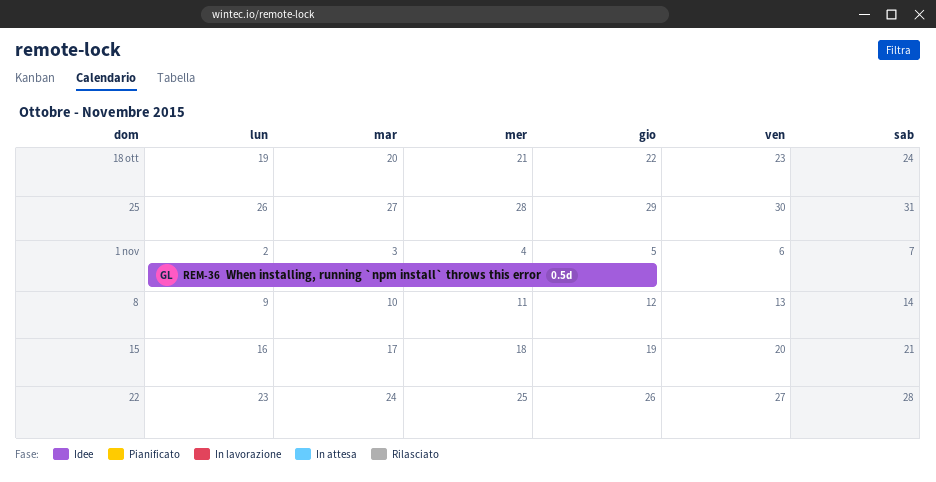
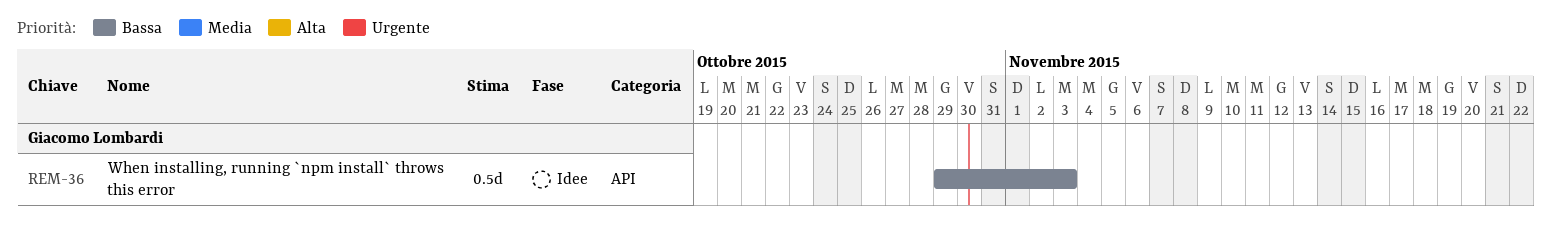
REM-36, start: Nov 2 -> Oct 29
REM-36, due: Nov 5 -> Nov 3

